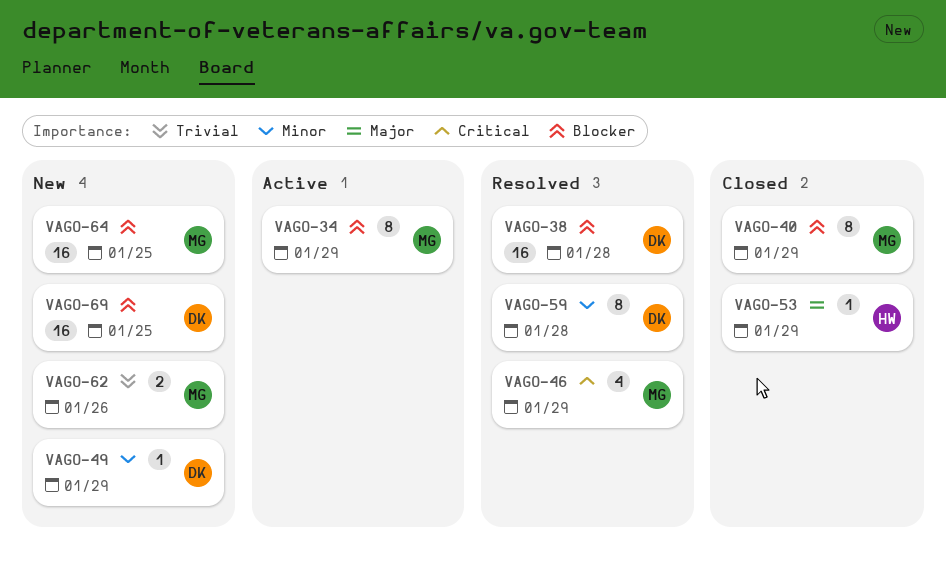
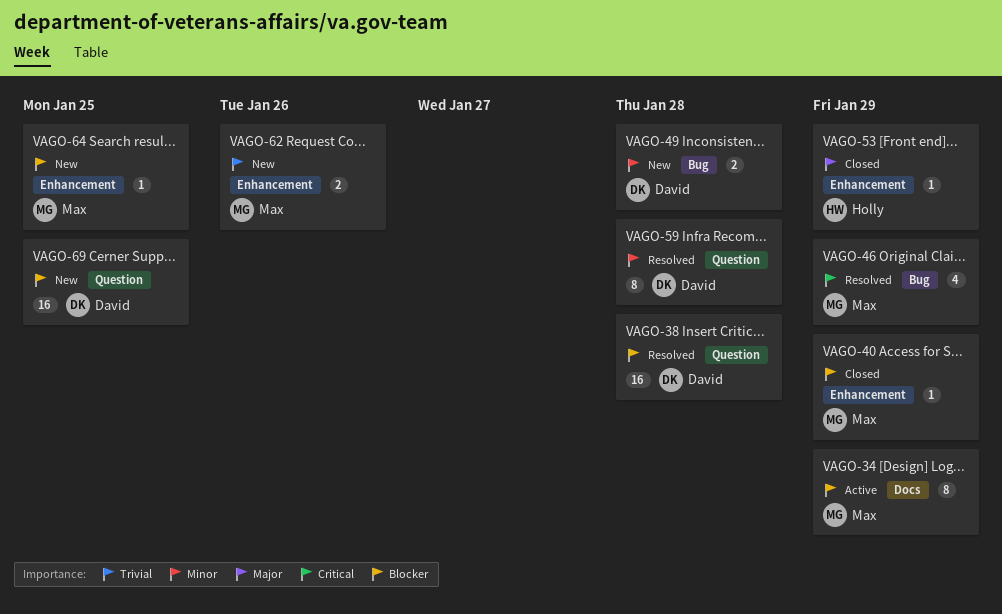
VAGO-40, estimate: 8 -> 1
VAGO-49, estimate: 1 -> 2
VAGO-49, due: Jan 29 -> Jan 28
VAGO-64, estimate: 16 -> 1

